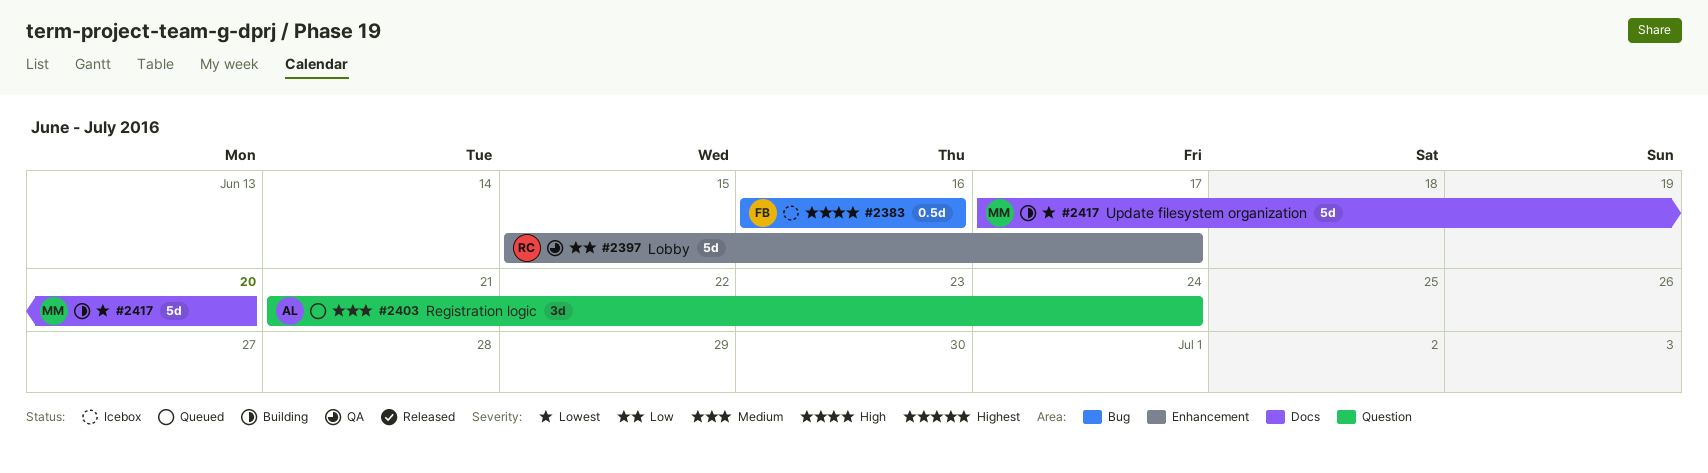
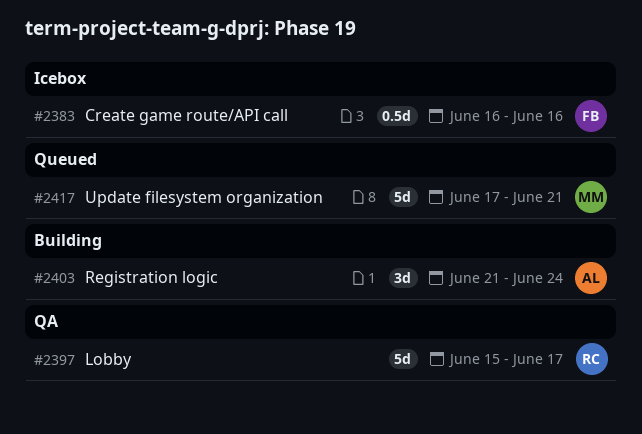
#2403, status: Queued -> Building
#2417, status: Building -> Queued
#2417, due: Jun 20 -> Jun 21

